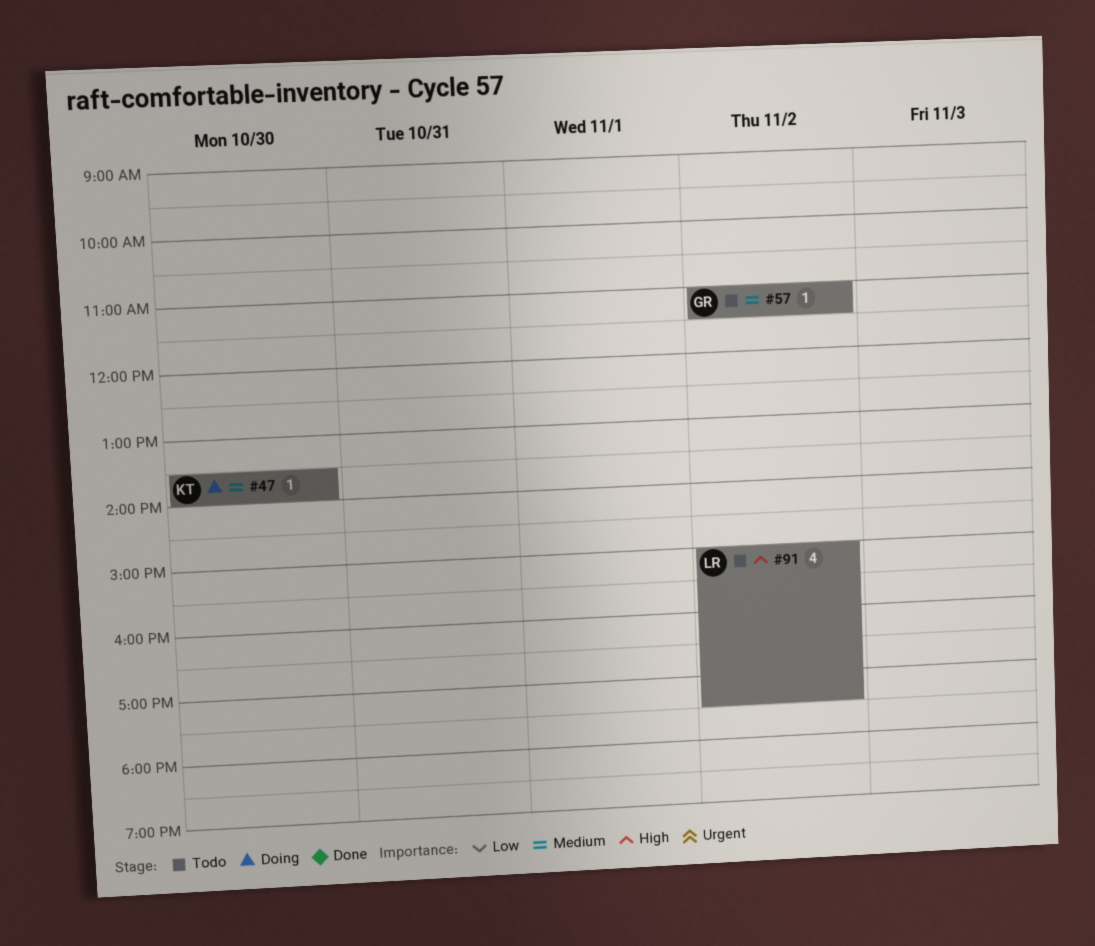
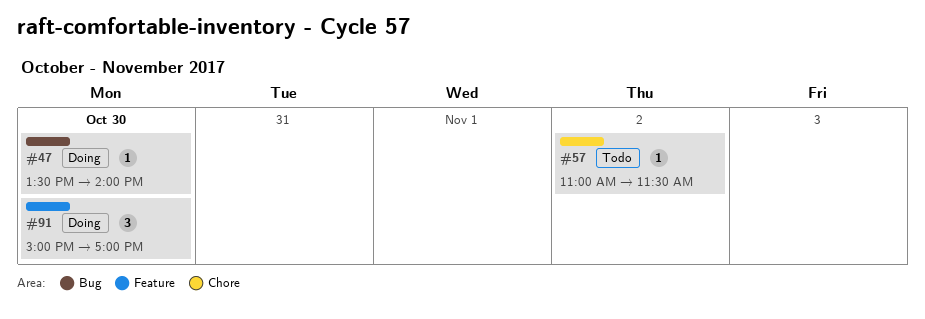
#91, status: Todo -> Doing
#91, estimate: 4 -> 3
#91, day: Nov 2 -> Oct 30
#91, ends: 17:30 -> 17:00

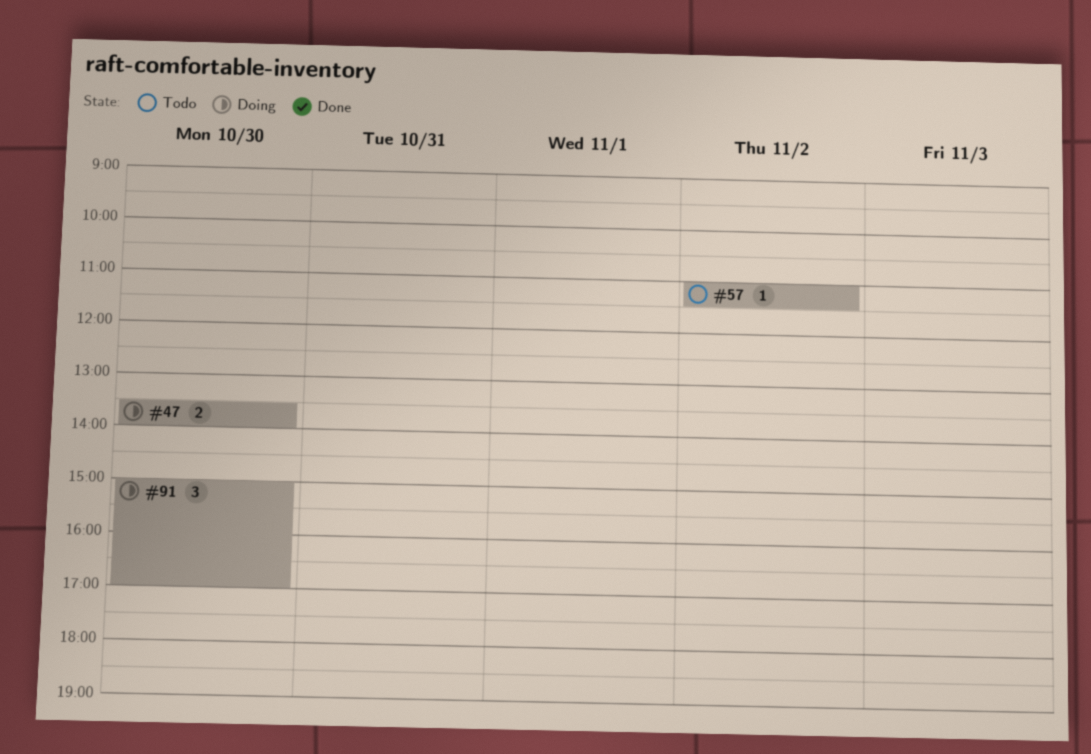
#47, estimate: 1 -> 2

